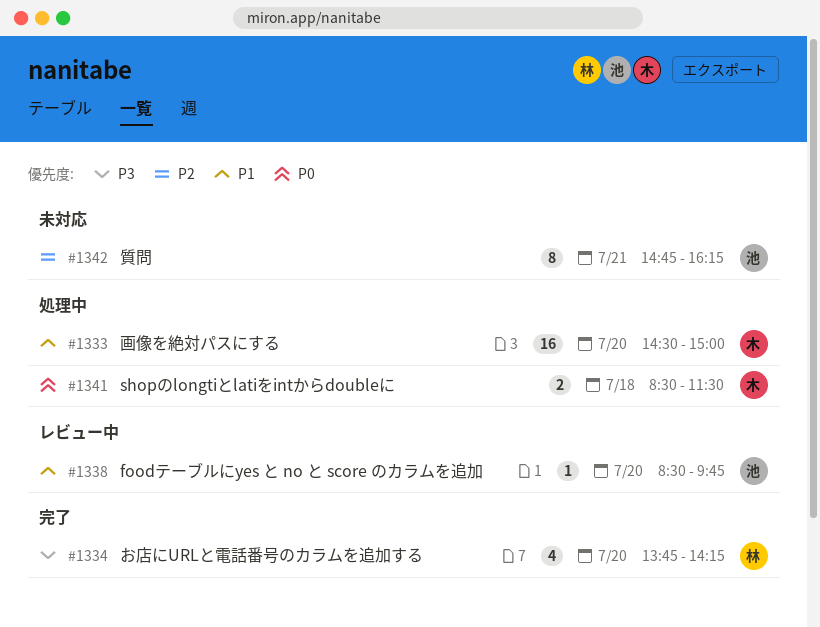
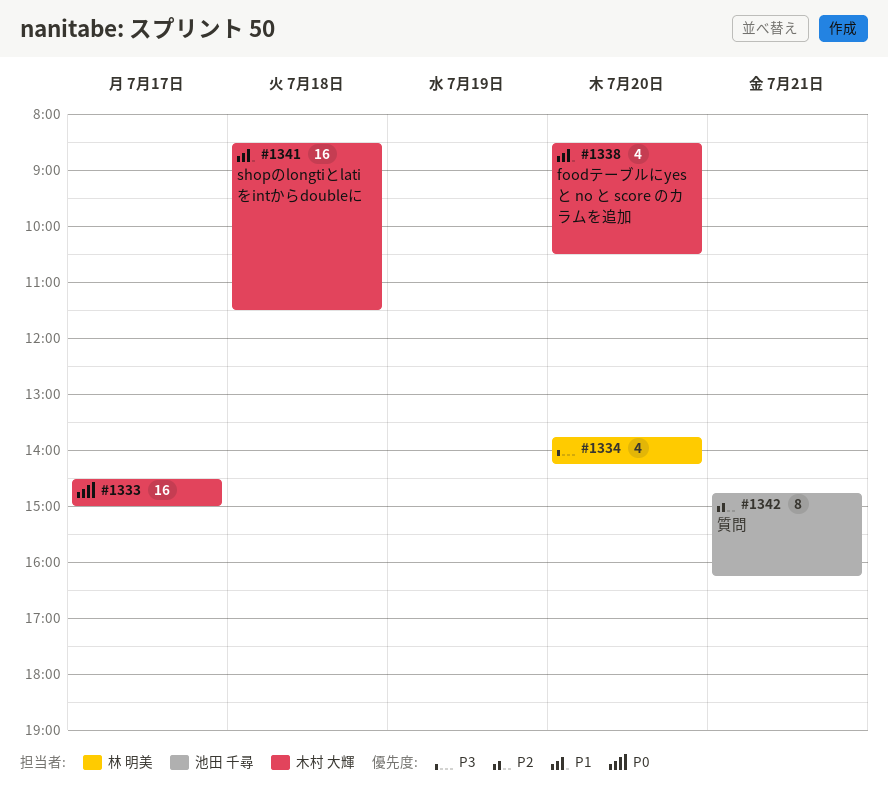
#1333, priority: P1 -> P0
#1333, day: Jul 20 -> Jul 17
#1338, owner: 池田 千尋 -> 木村 大輝
#1338, estimate: 1 -> 4
#1338, ends: 09:45 -> 10:30
#1341, priority: P0 -> P1
#1341, estimate: 2 -> 16

